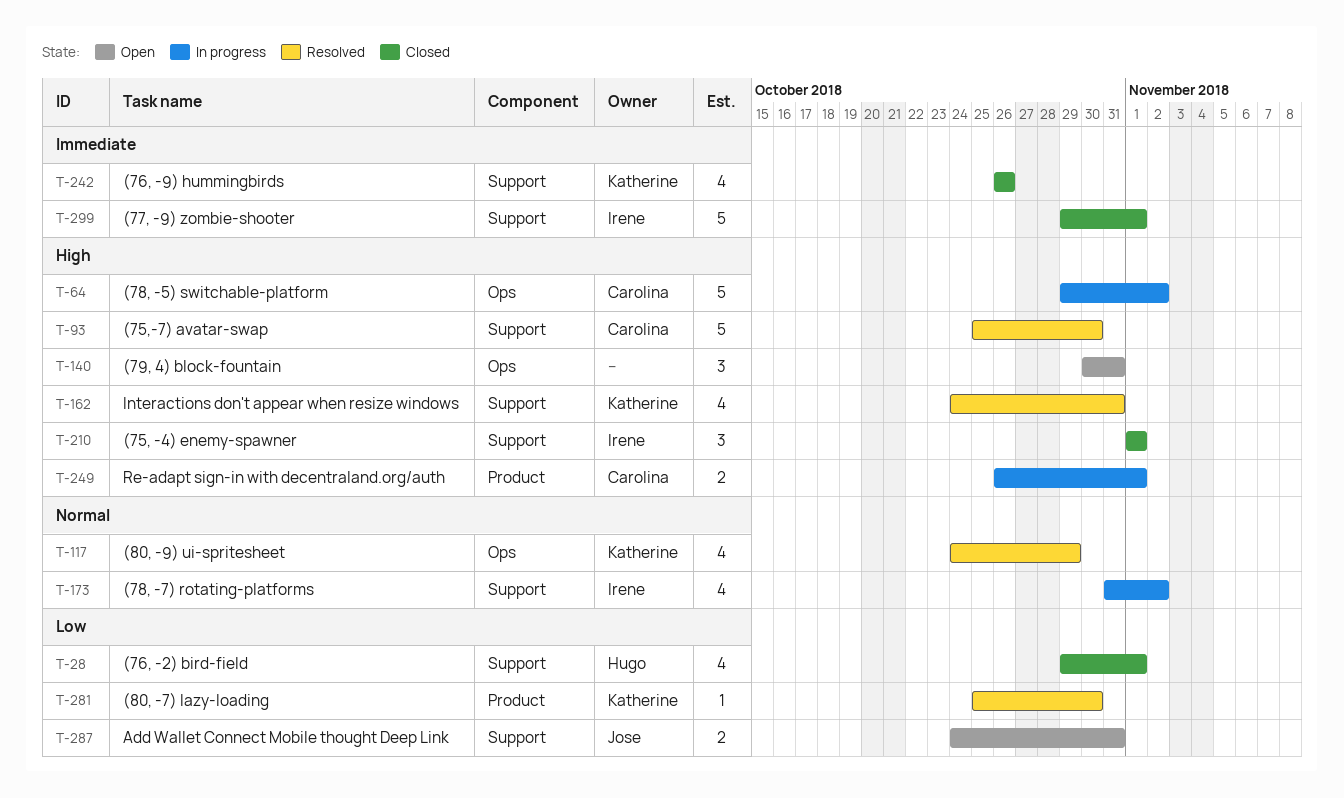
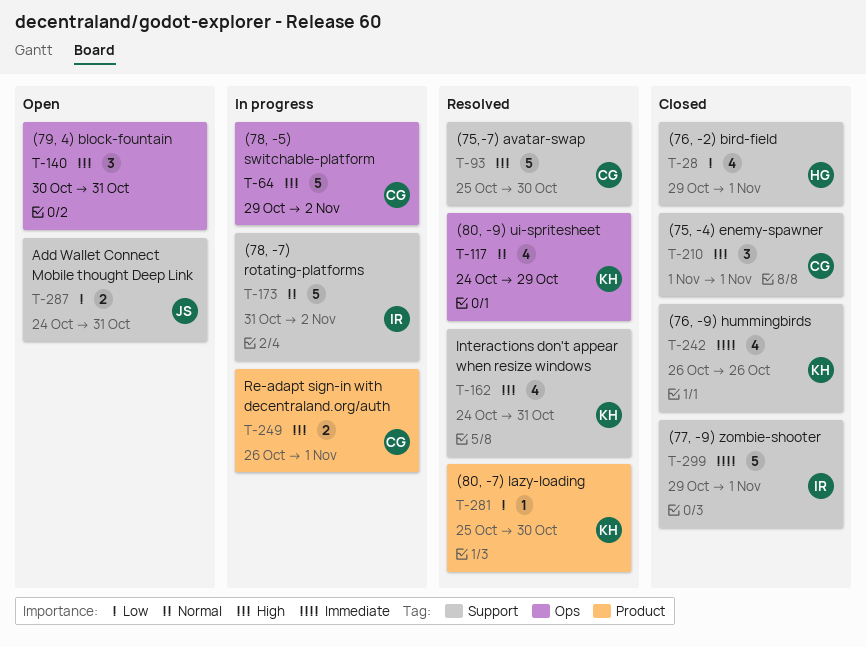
T-173, estimate: 4 -> 5
T-210, owner: Irene -> Carolina

